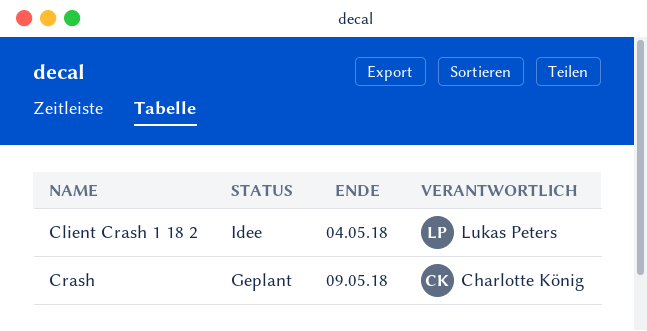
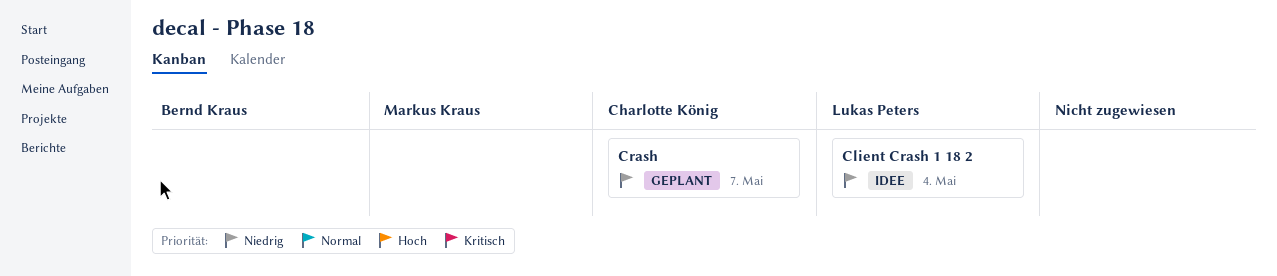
Crash, due: May 9 -> May 7

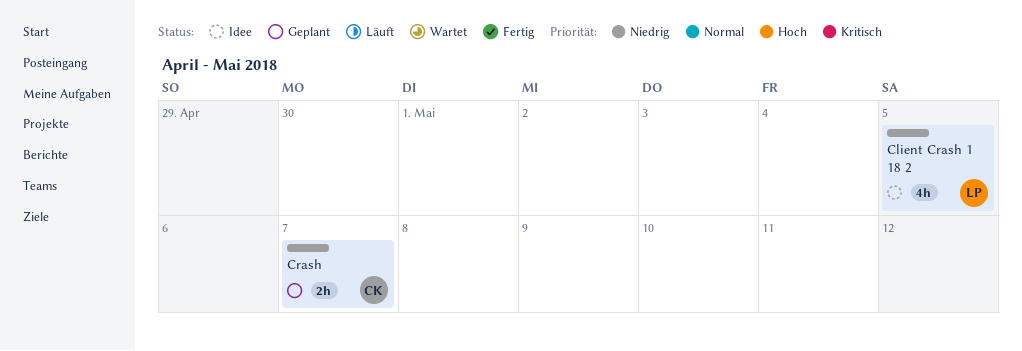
Client Crash 1 18 2, due: May 4 -> May 5

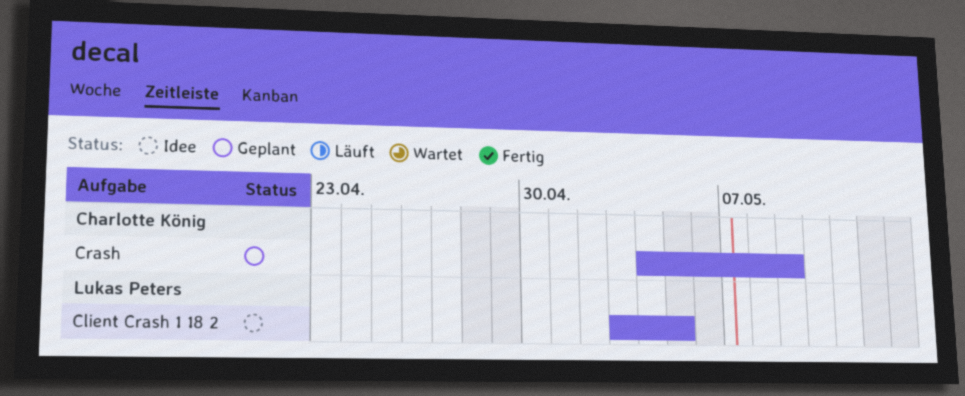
Crash, due: May 7 -> May 9

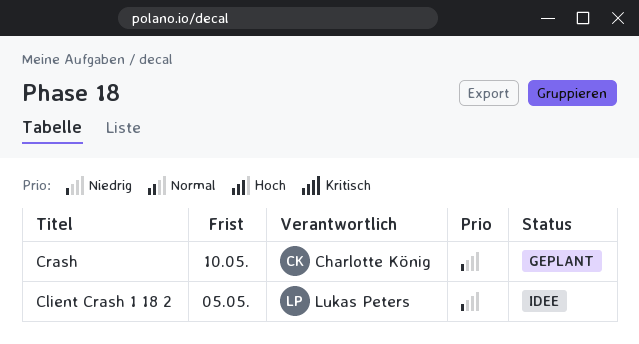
Crash, due: May 9 -> May 10

